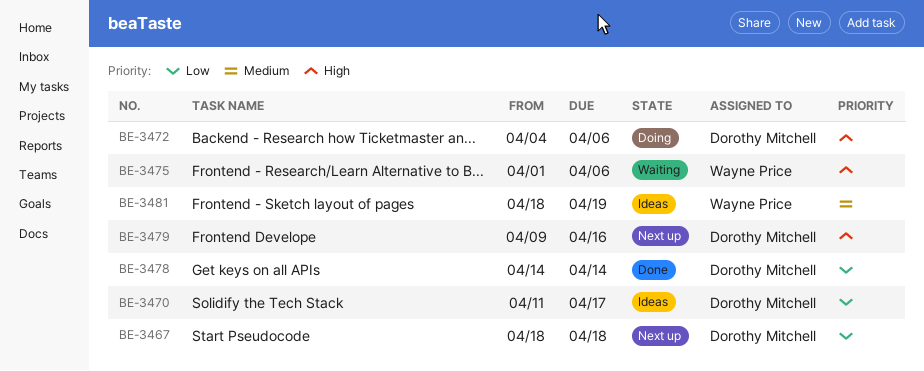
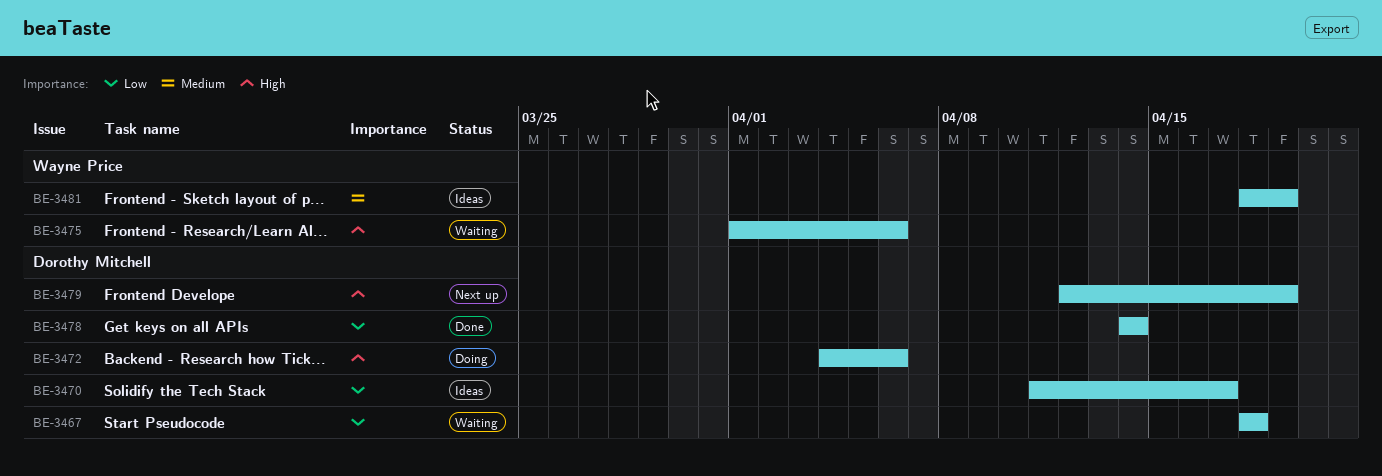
BE-3467, status: Next up -> Waiting
BE-3479, start: Apr 9 -> Apr 12
BE-3479, due: Apr 16 -> Apr 19

